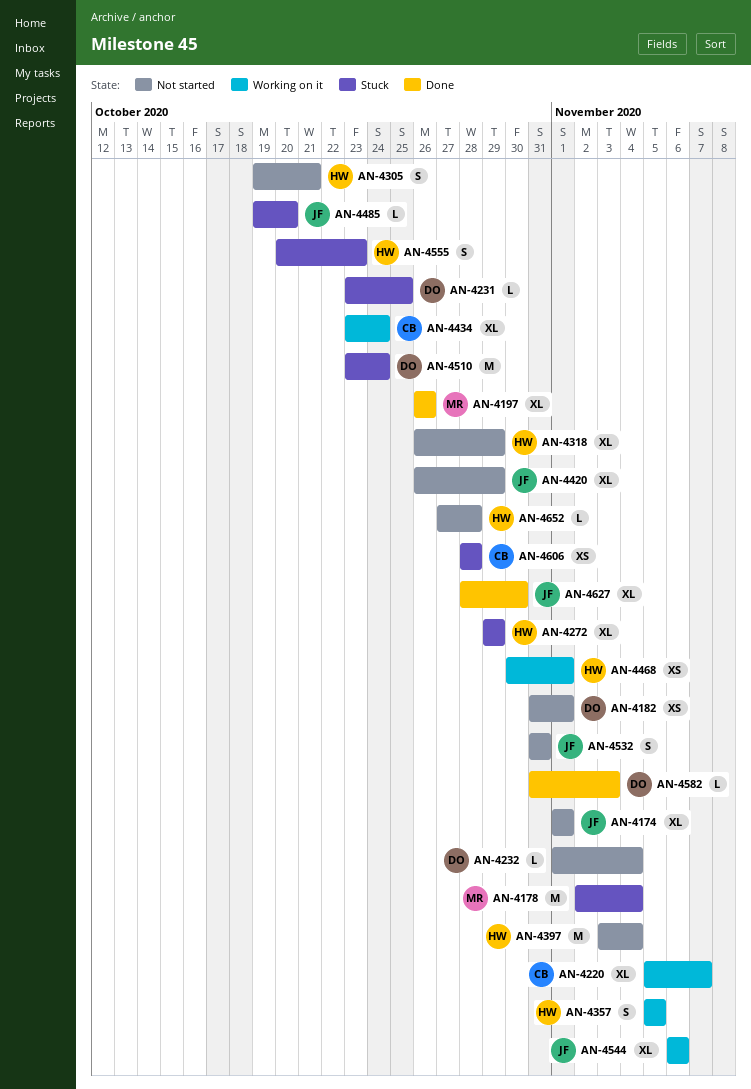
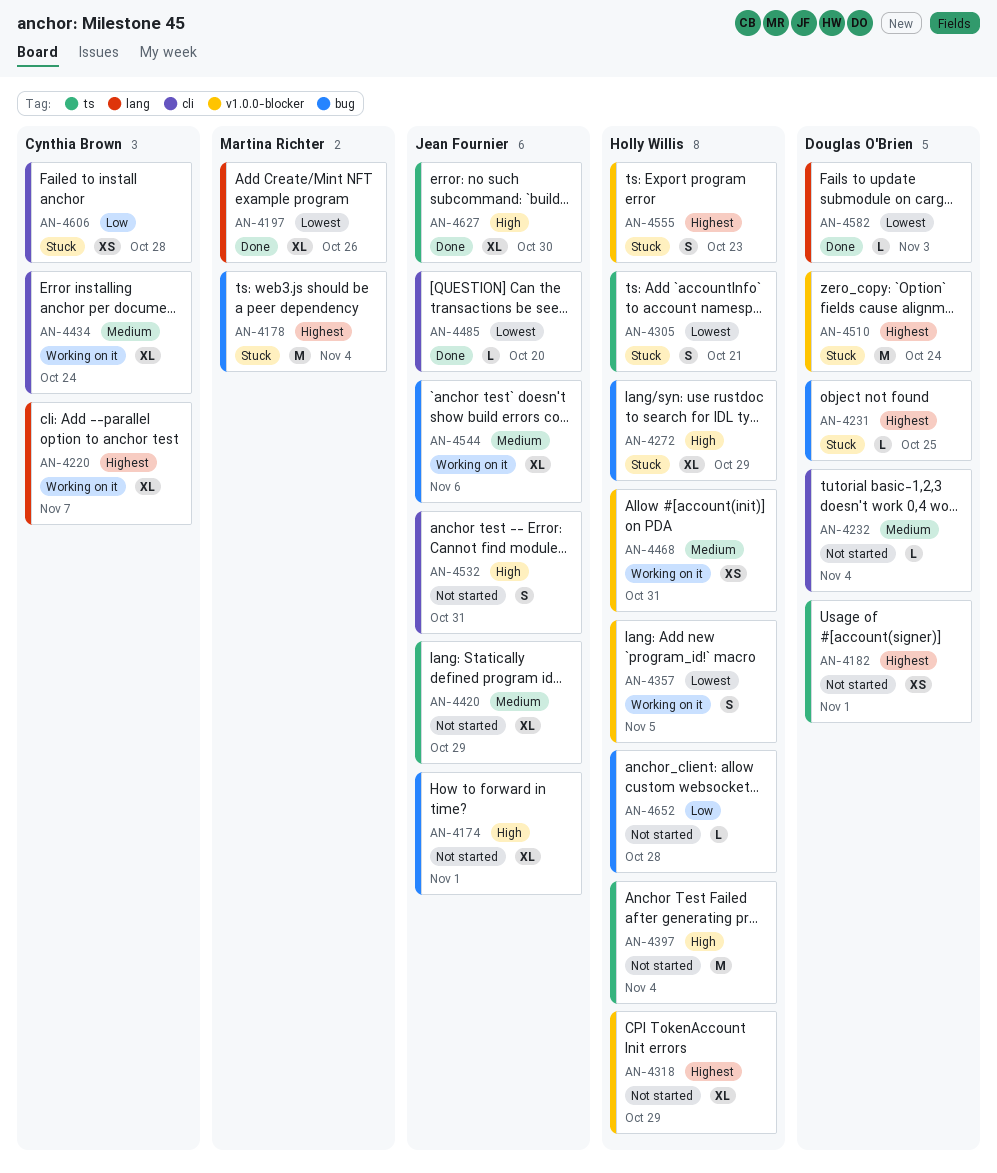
AN-4305, status: Not started -> Stuck
AN-4468, due: Nov 1 -> Oct 31
AN-4485, status: Stuck -> Done

